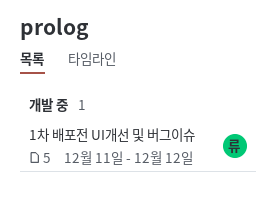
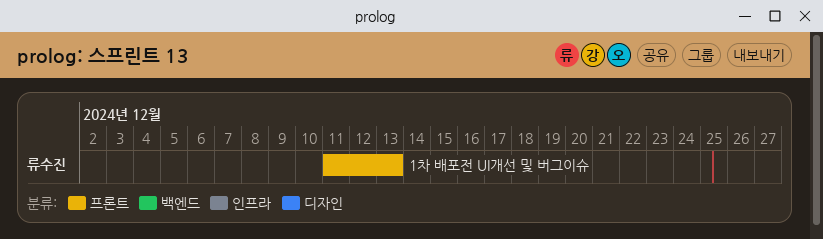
1차 배포전 UI개선 및 버그이슈, due: Dec 12 -> Dec 13

